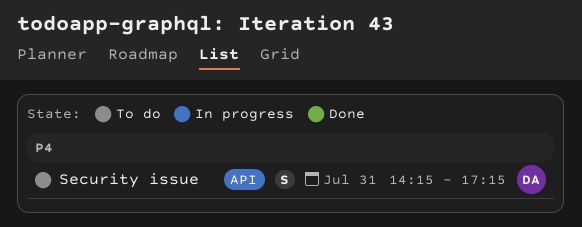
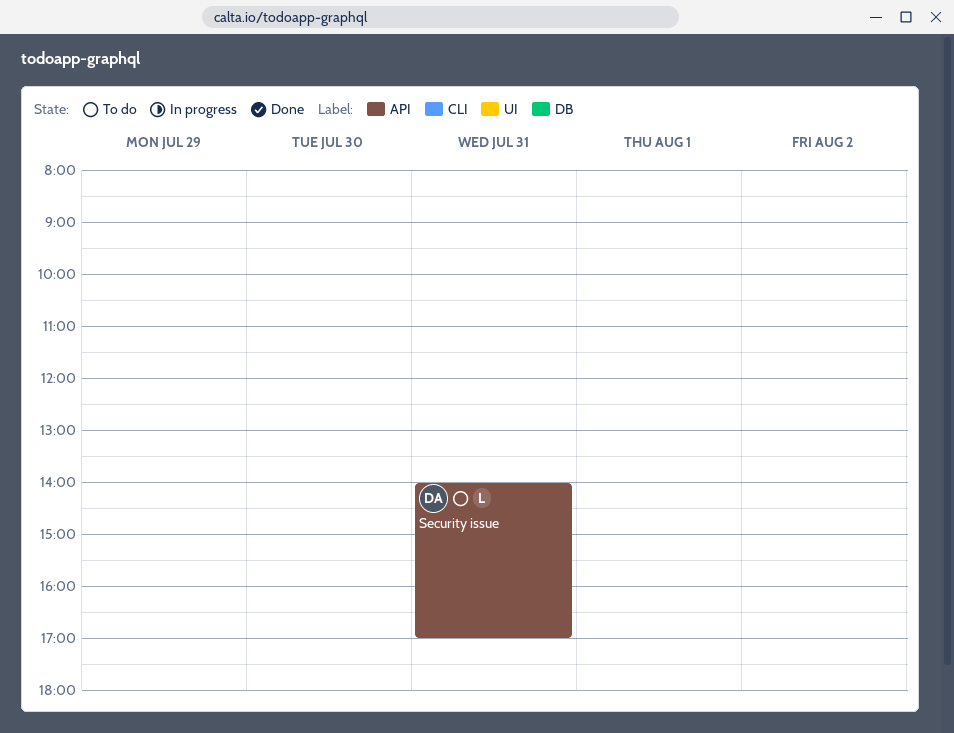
Security issue, estimate: S -> L
Security issue, begins: 14:15 -> 14:00
Security issue, ends: 17:15 -> 17:00

